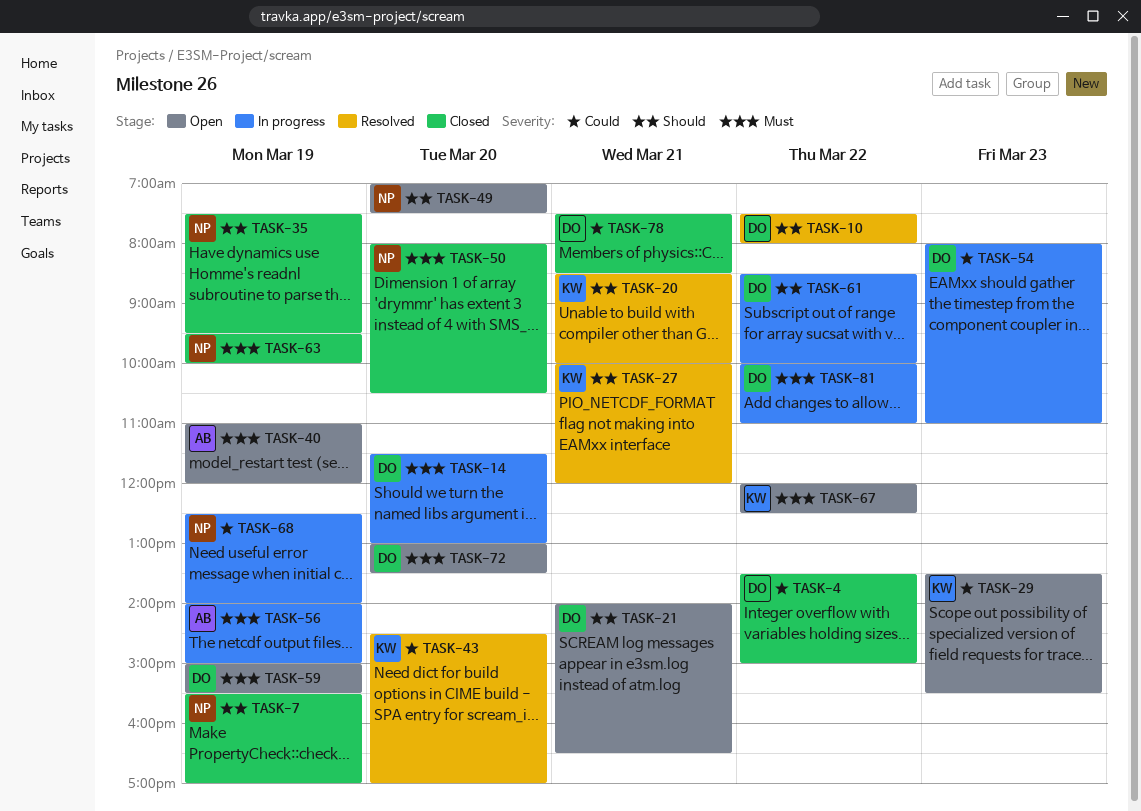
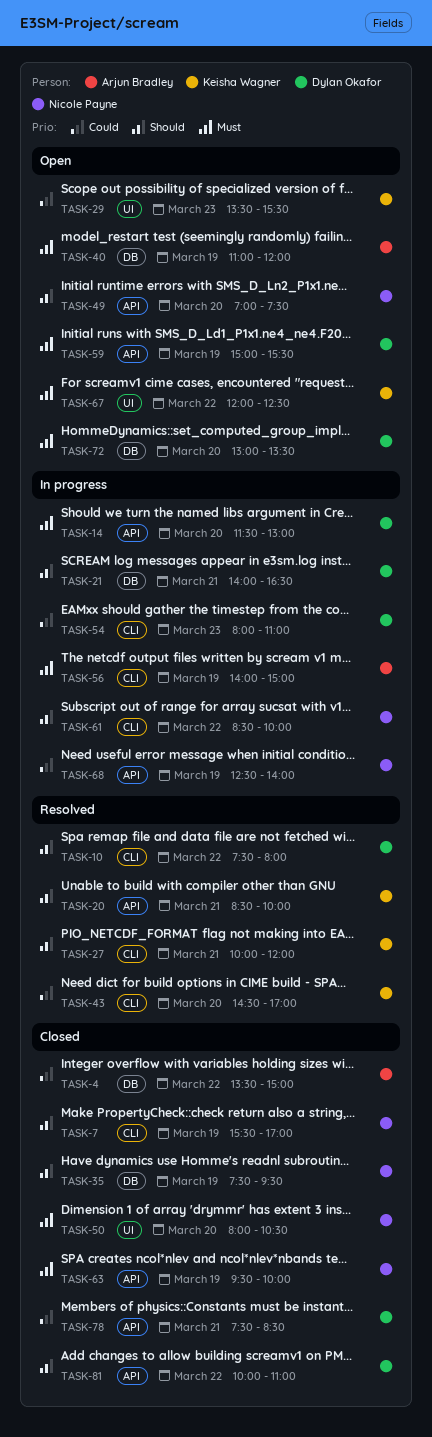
TASK-4, owner: Dylan Okafor -> Arjun Bradley
TASK-21, status: Open -> In progress
TASK-61, owner: Dylan Okafor -> Nicole Payne
TASK-81, status: In progress -> Closed
TASK-81, priority: Must -> Should

